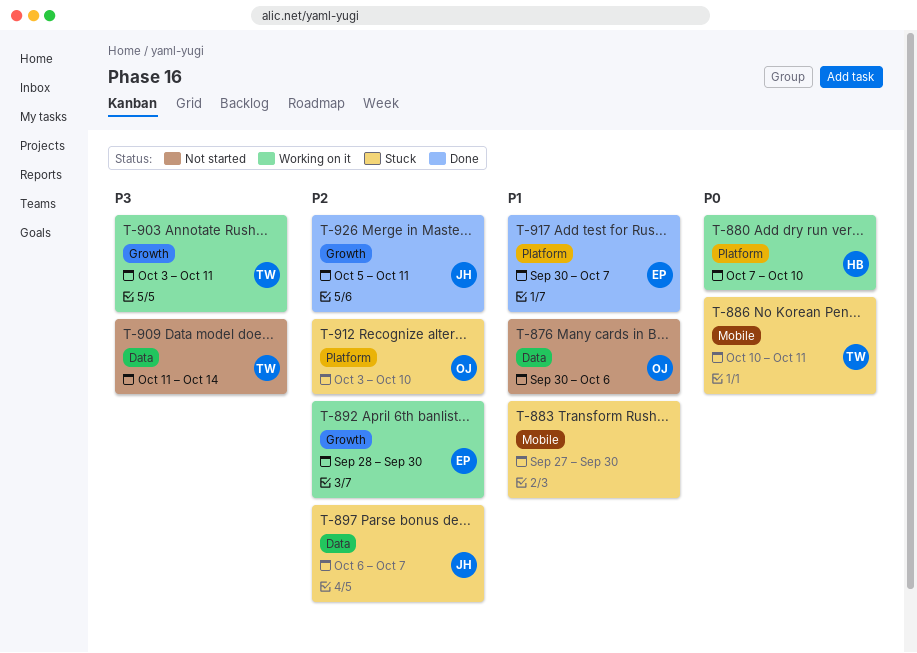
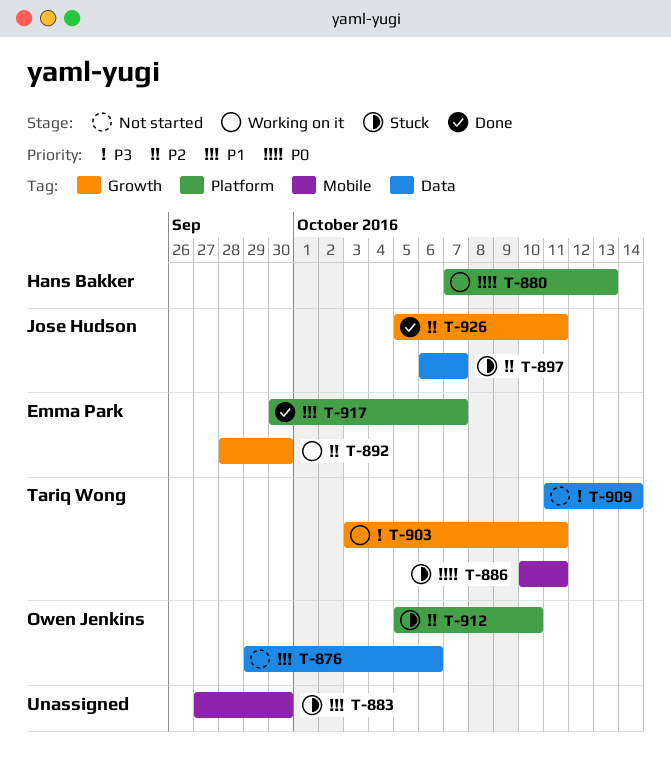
T-876, start: Sep 30 -> Sep 29
T-880, due: Oct 10 -> Oct 13
T-912, start: Oct 3 -> Oct 5

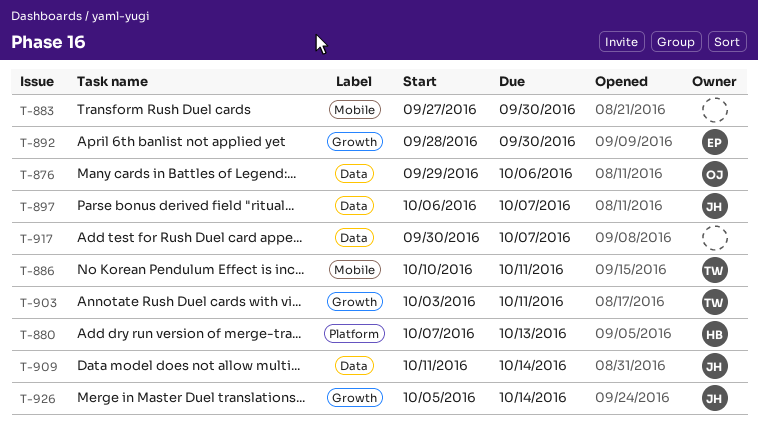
T-909, owner: Tariq Wong -> Jose Hudson
T-912: present -> none
T-917, owner: Emma Park -> none
T-917, label: Platform -> Data
T-926, due: Oct 11 -> Oct 14

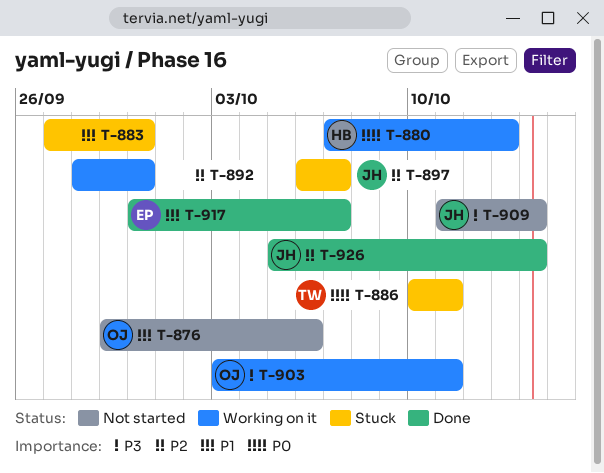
T-892, owner: EP -> none
T-903, owner: TW -> OJ
T-917, owner: none -> EP

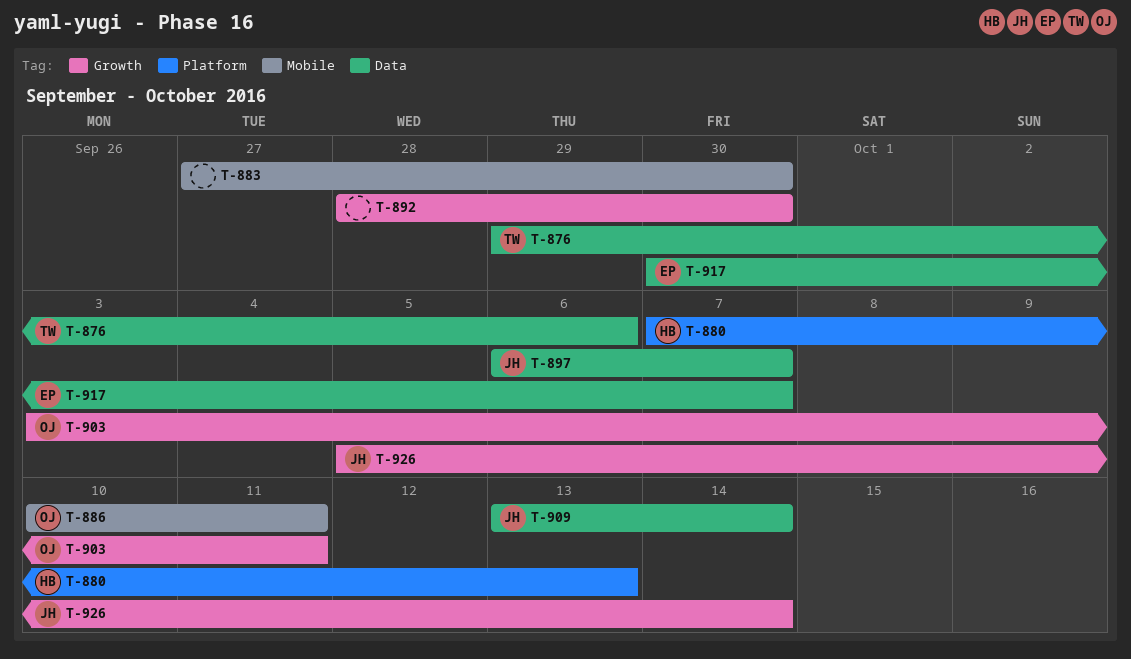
T-876, owner: OJ -> TW
T-886, owner: TW -> OJ
T-909, start: Oct 11 -> Oct 13

